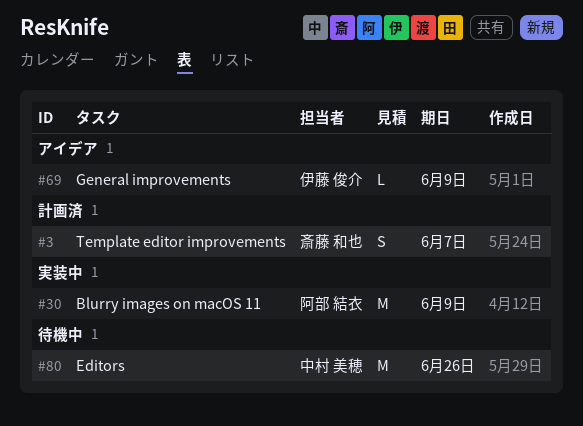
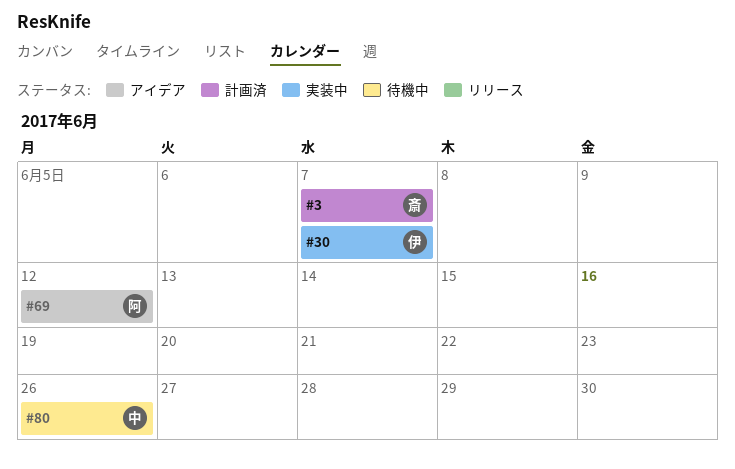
#30, owner: 阿部 結衣 -> 伊藤 俊介
#30, due: Jun 9 -> Jun 7
#69, owner: 伊藤 俊介 -> 阿部 結衣
#69, due: Jun 9 -> Jun 12

